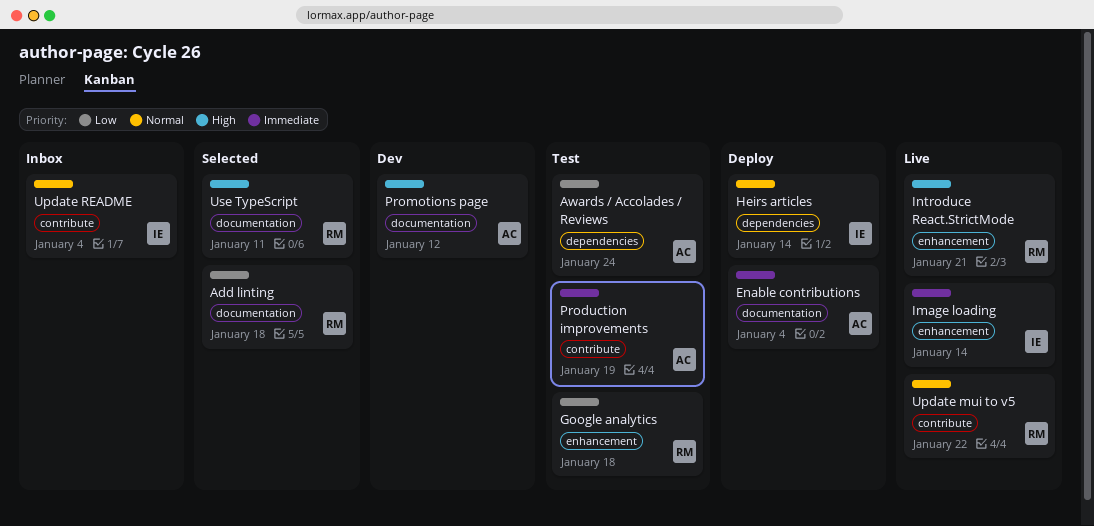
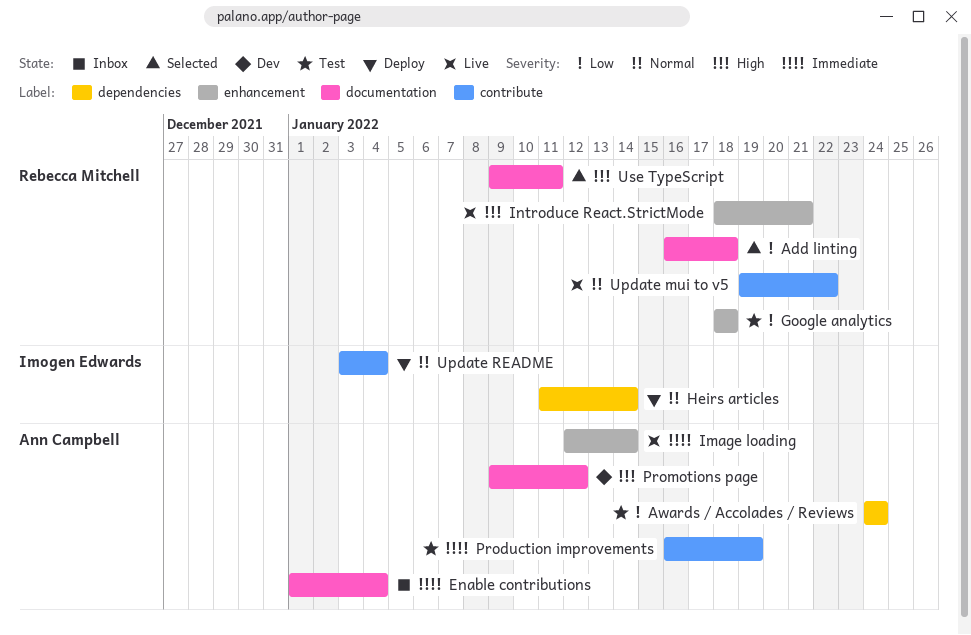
Enable contributions, status: Deploy -> Inbox
Image loading, owner: Imogen Edwards -> Ann Campbell
Update README, status: Inbox -> Deploy

